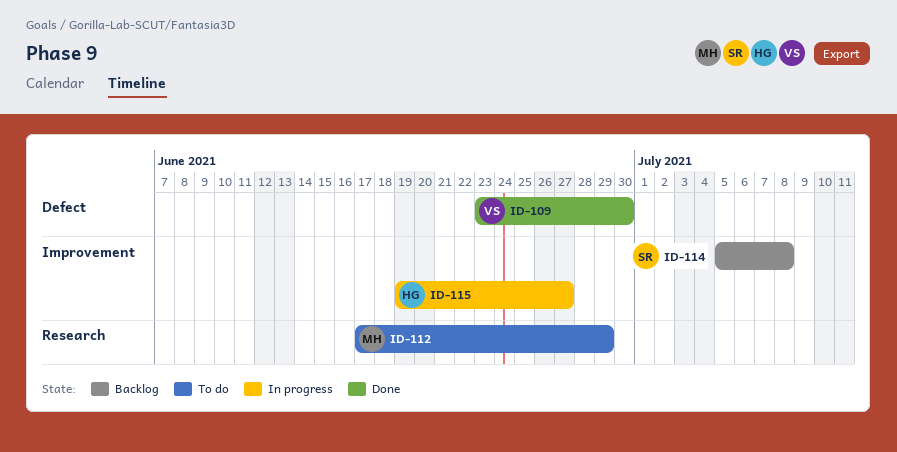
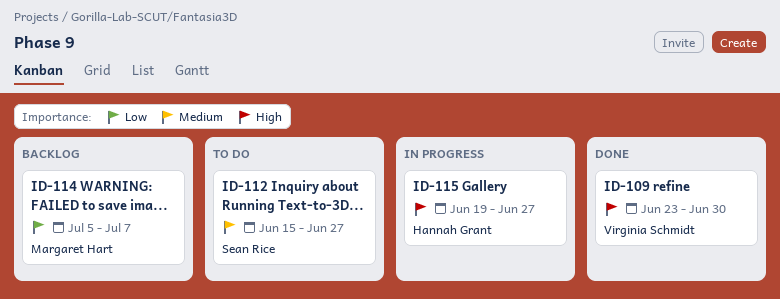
ID-112, owner: Margaret Hart -> Sean Rice
ID-112, start: Jun 17 -> Jun 15
ID-112, due: Jun 29 -> Jun 27
ID-114, owner: Sean Rice -> Margaret Hart
ID-114, due: Jul 8 -> Jul 7

